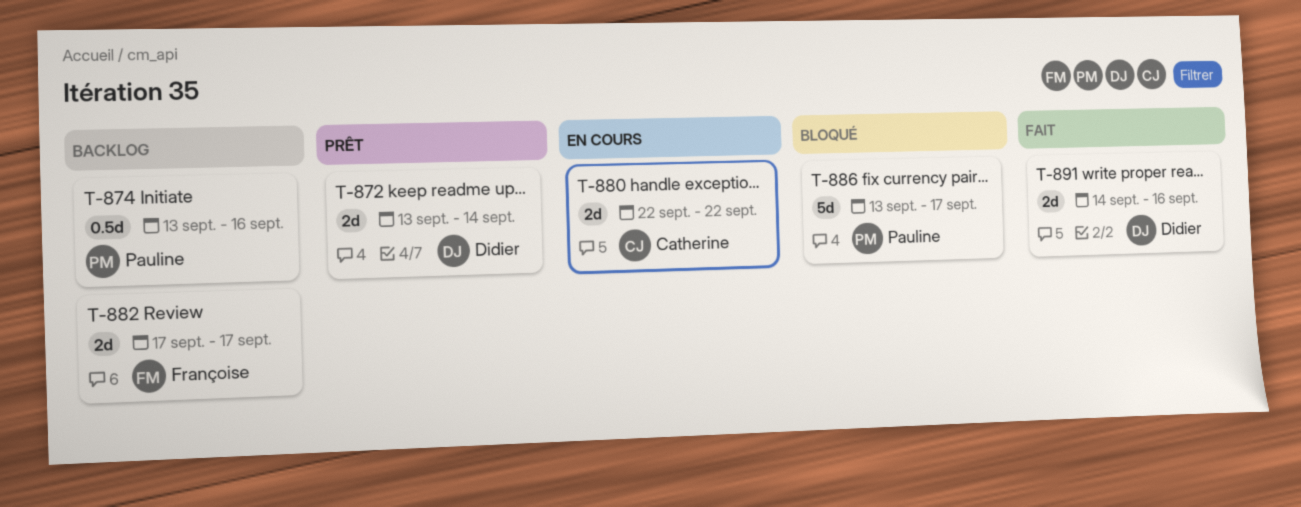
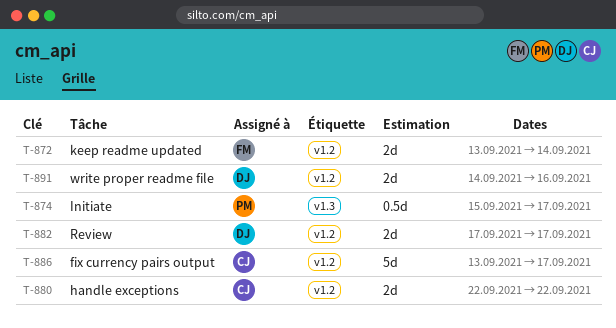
T-872, owner: Didier -> Françoise
T-874, start: Sep 13 -> Sep 15
T-874, due: Sep 16 -> Sep 17
T-882, owner: Françoise -> Didier
T-886, owner: Pauline -> Catherine

